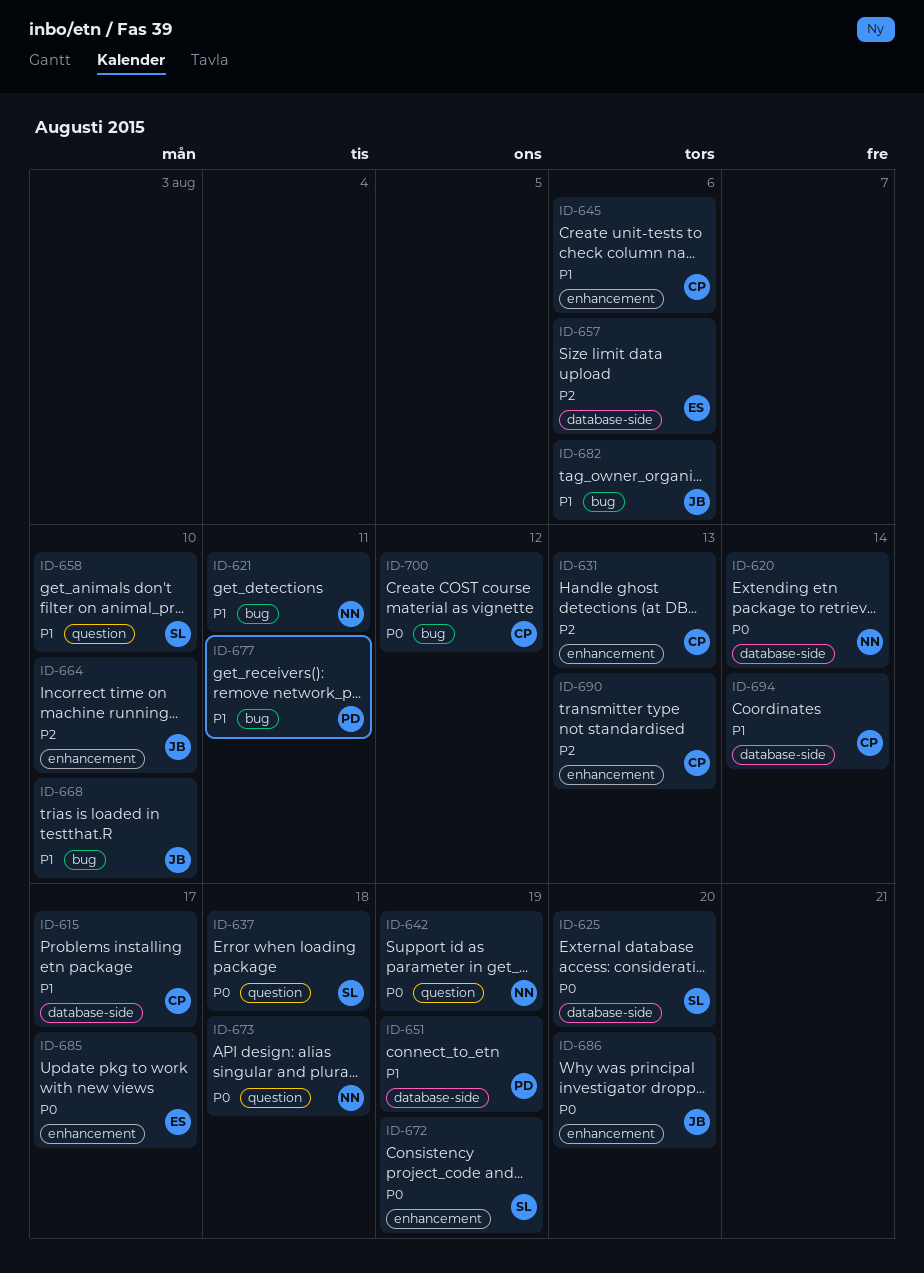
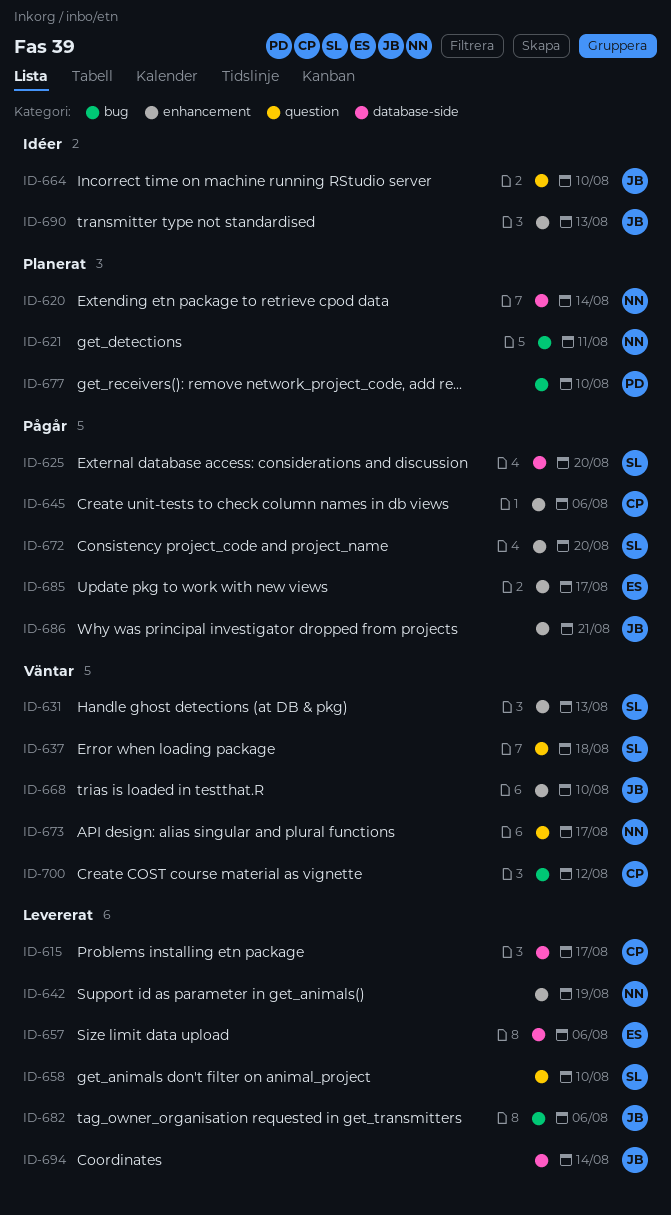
ID-631, owner: CP -> SL
ID-642, label: question -> enhancement
ID-651: present -> none
ID-664, label: enhancement -> question
ID-668, label: bug -> enhancement
ID-672, due: Aug 19 -> Aug 20
ID-673, due: Aug 18 -> Aug 17
ID-677, due: Aug 11 -> Aug 10
ID-686, due: Aug 20 -> Aug 21
ID-690, owner: CP -> JB
ID-694, owner: CP -> JB

